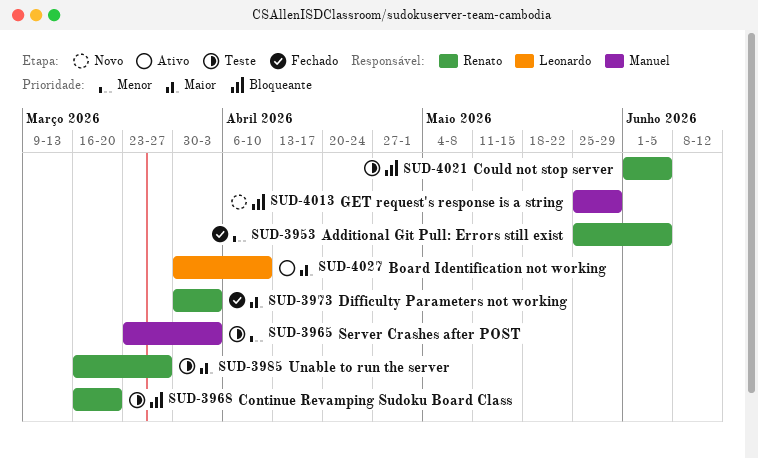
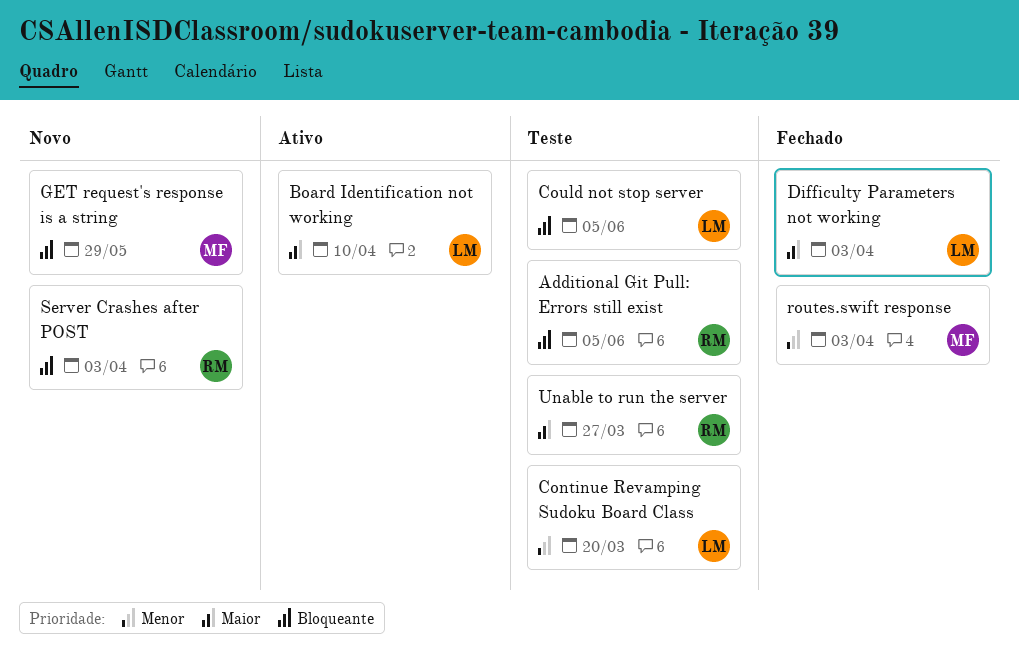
Additional Git Pull: Errors still exist, status: Fechado -> Teste
Additional Git Pull: Errors still exist, priority: Menor -> Bloqueante
Continue Revamping Sudoku Board Class, owner: Renato -> Leonardo
Continue Revamping Sudoku Board Class, priority: Bloqueante -> Menor
Could not stop server, owner: Renato -> Leonardo
Difficulty Parameters not working, owner: Renato -> Leonardo
routes.swift response: none -> present
Server Crashes after POST, status: Teste -> Novo
Server Crashes after POST, owner: Manuel -> Renato
Server Crashes after POST, priority: Menor -> Bloqueante

